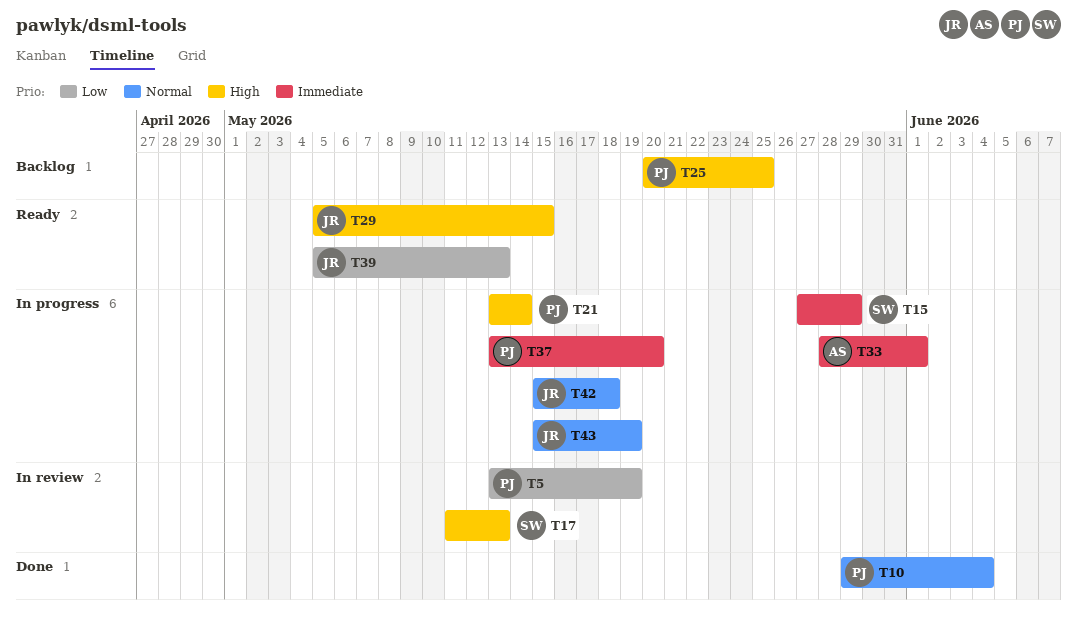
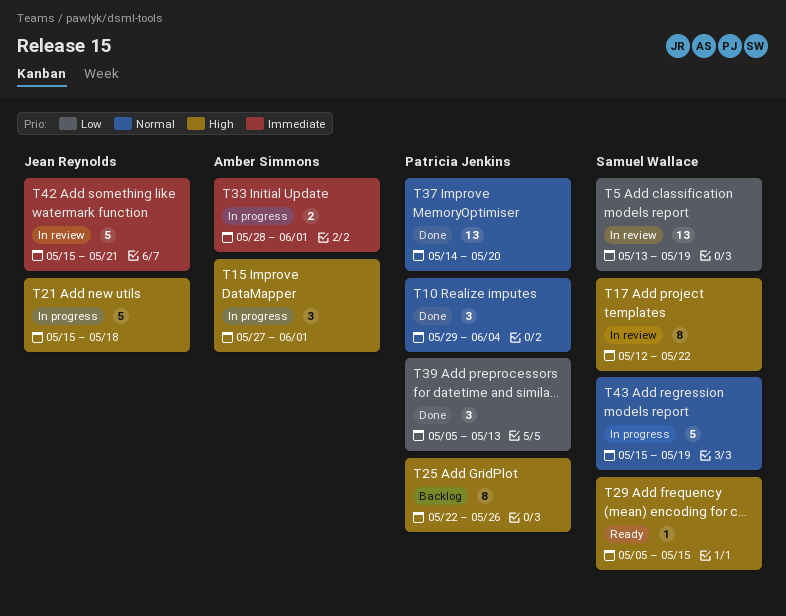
T5, owner: Patricia Jenkins -> Samuel Wallace
T15, owner: Samuel Wallace -> Amber Simmons
T15, priority: Immediate -> High
T15, due: May 29 -> Jun 1
T17, start: May 11 -> May 12
T17, due: May 13 -> May 22
T21, owner: Patricia Jenkins -> Jean Reynolds
T21, start: May 13 -> May 15
T21, due: May 14 -> May 18
T25, start: May 20 -> May 22
T25, due: May 25 -> May 26
T29, owner: Jean Reynolds -> Samuel Wallace
T37, status: In progress -> Done
T37, priority: Immediate -> Normal
T37, start: May 13 -> May 14
T39, status: Ready -> Done
T39, owner: Jean Reynolds -> Patricia Jenkins
T42, status: In progress -> In review
T42, priority: Normal -> Immediate
T42, due: May 18 -> May 21
T43, owner: Jean Reynolds -> Samuel Wallace

